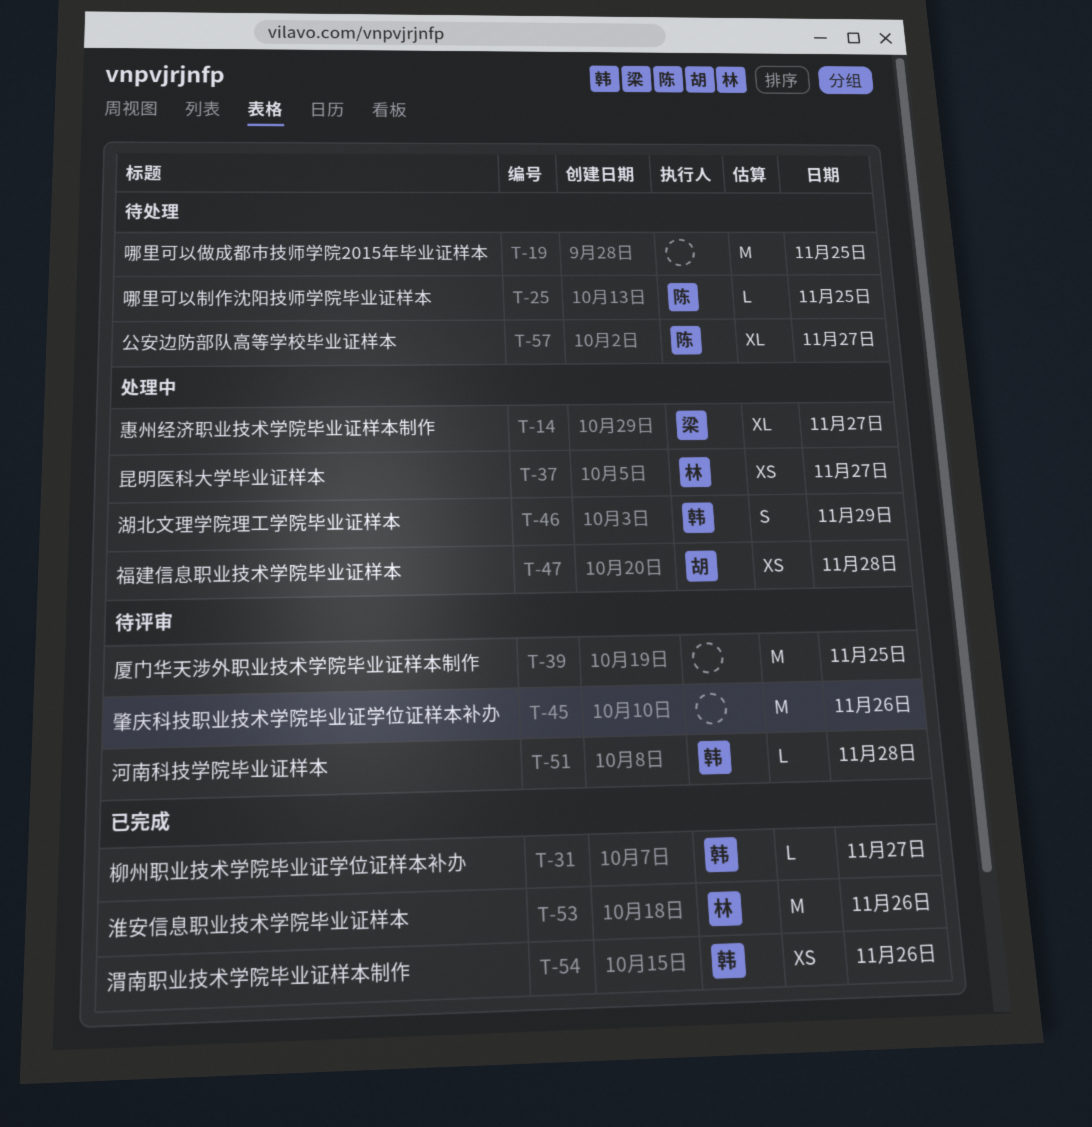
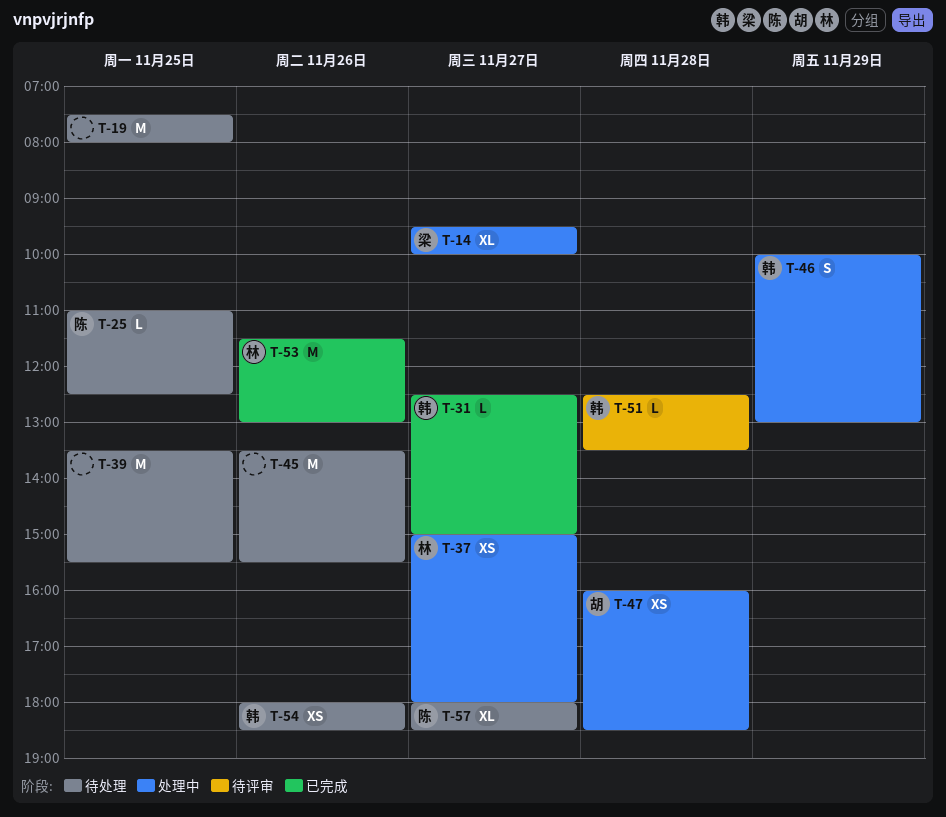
T-39, status: 待评审 -> 待处理
T-45, status: 待评审 -> 待处理
T-54, status: 已完成 -> 待处理

